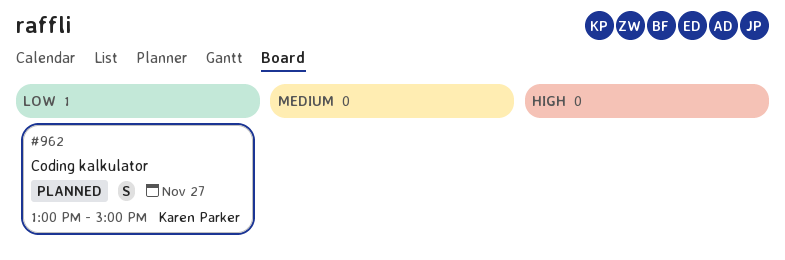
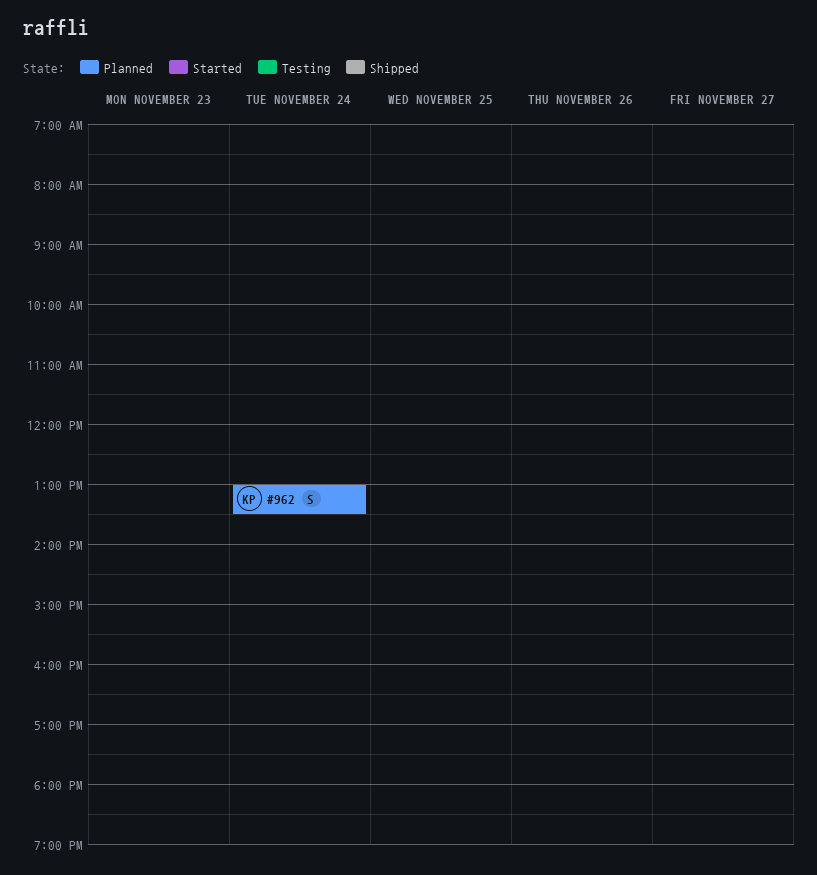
#962, day: Nov 27 -> Nov 24
#962, ends: 15:00 -> 13:30

